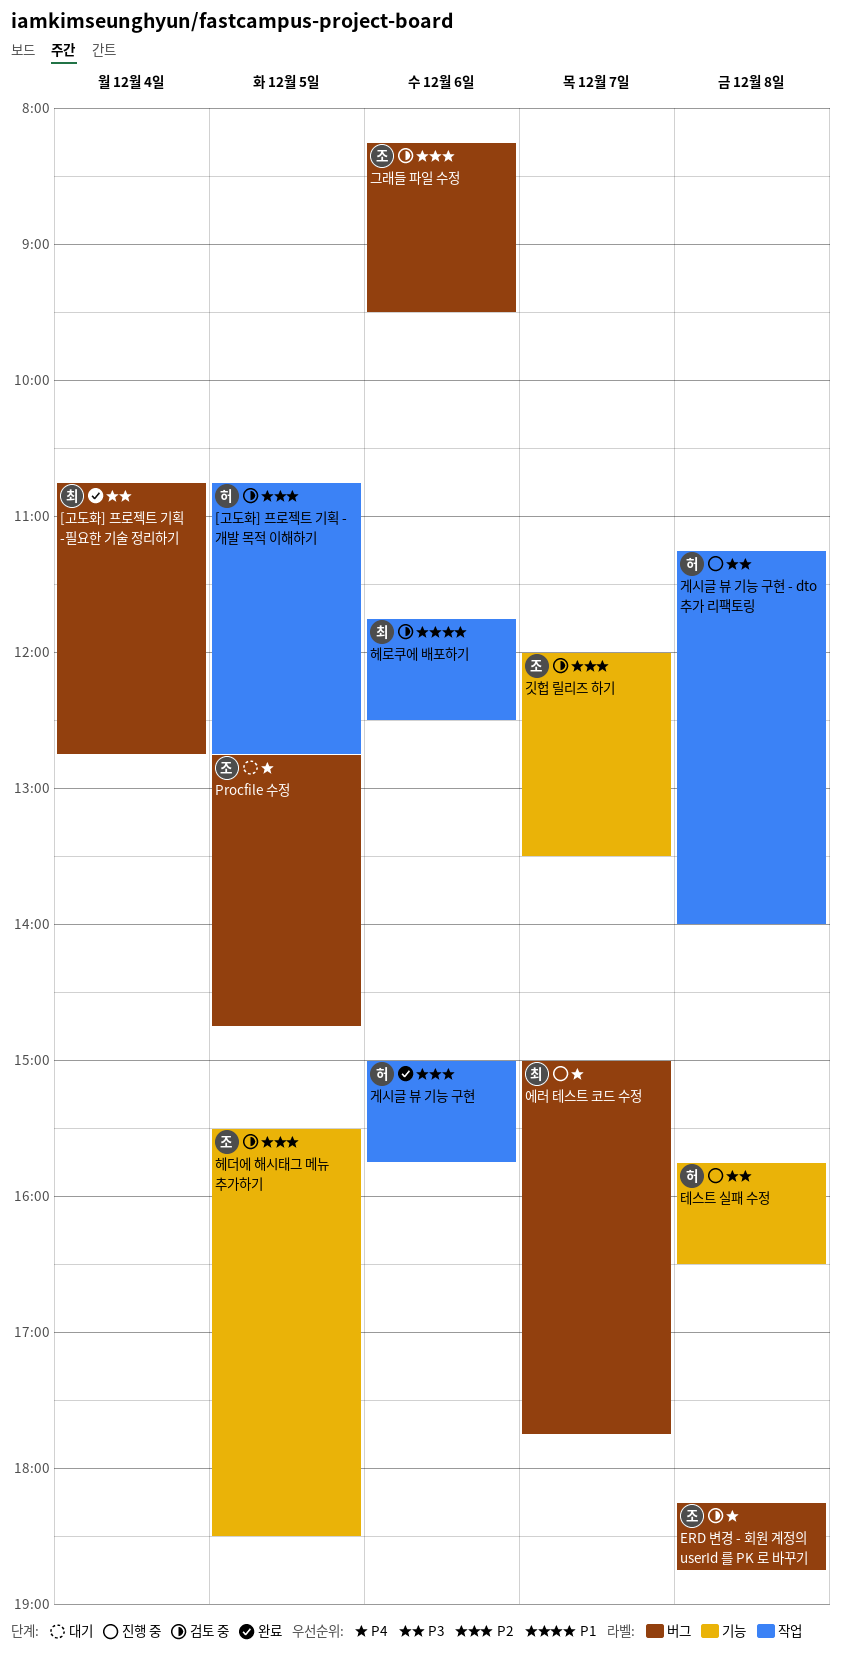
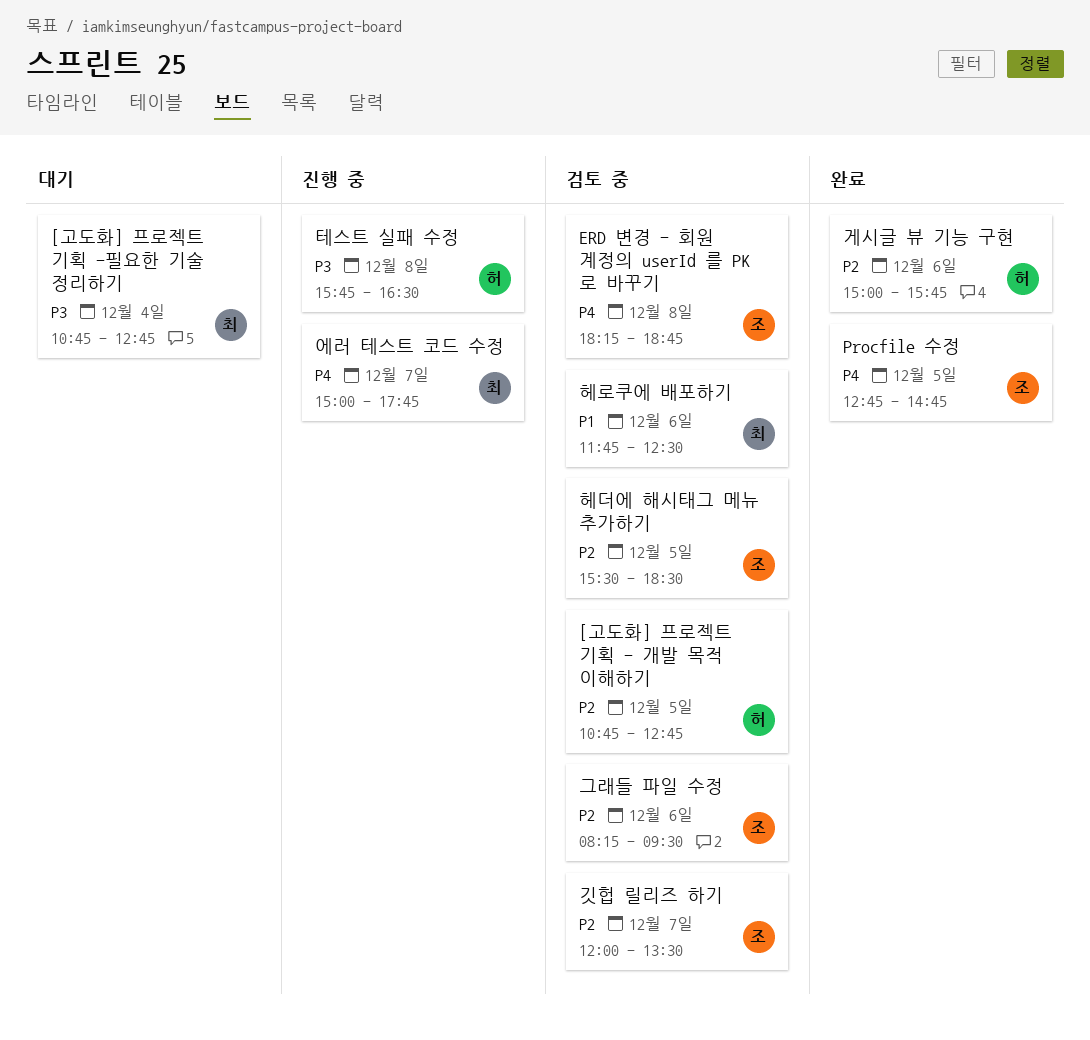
[고도화] 프로젝트 기획 -필요한 기술 정리하기, status: 완료 -> 대기
Procfile 수정, status: 대기 -> 완료
게시글 뷰 기능 구현 - dto 추가 리팩토링: present -> none

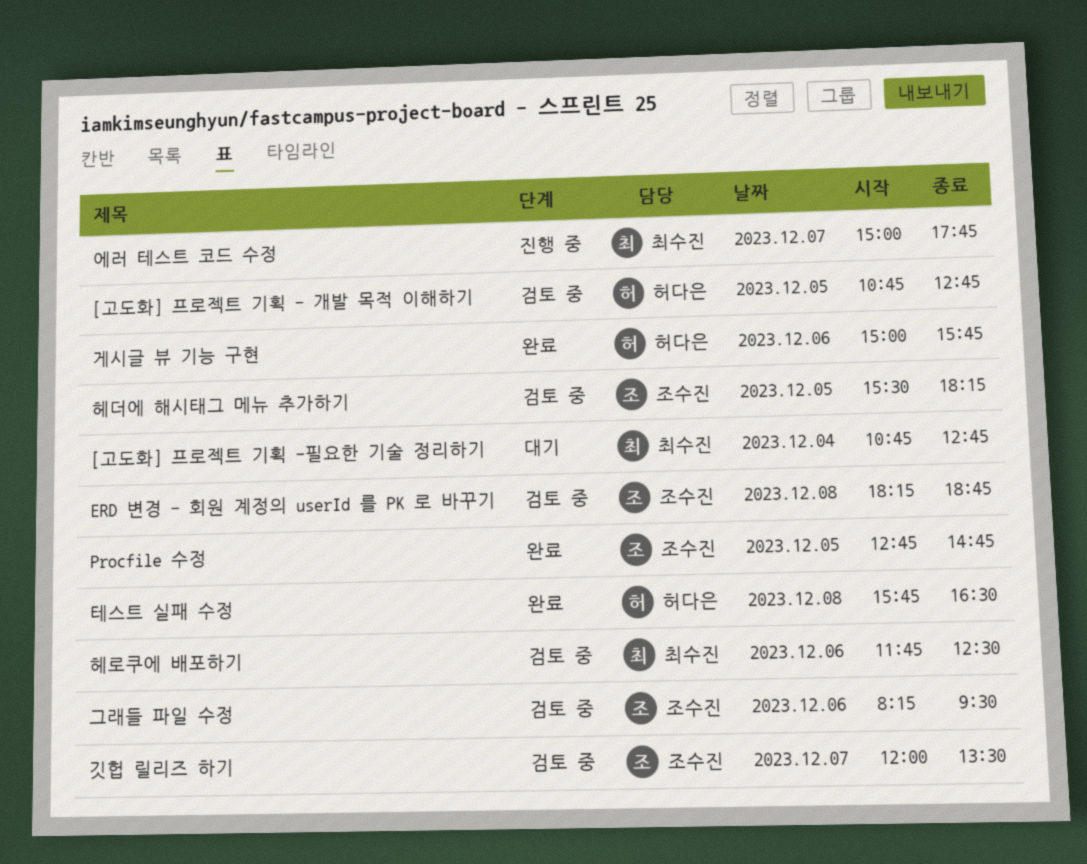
테스트 실패 수정, status: 진행 중 -> 완료
헤더에 해시태그 메뉴 추가하기, ends: 18:30 -> 18:15

